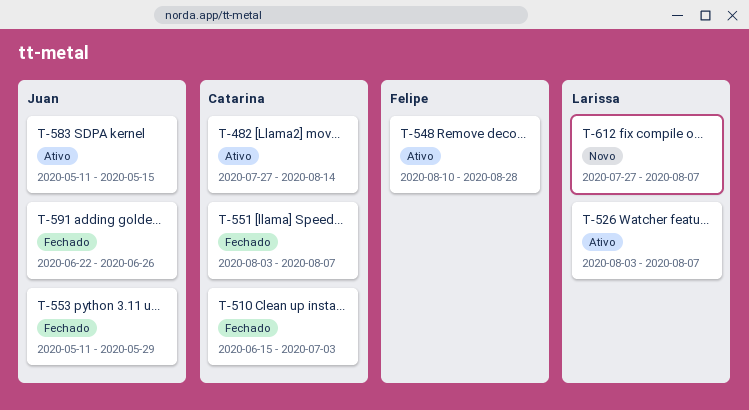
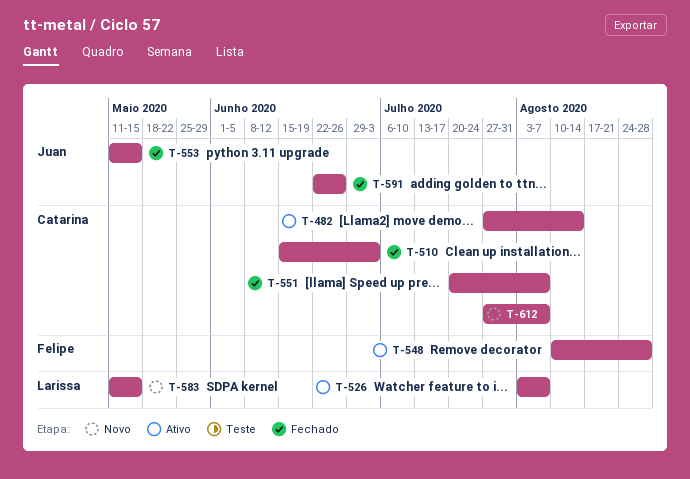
T-551, start: Aug 3 -> Jul 20
T-553, due: May 29 -> May 15
T-583, status: Ativo -> Novo
T-583, owner: Juan -> Larissa
T-612, owner: Larissa -> Catarina

